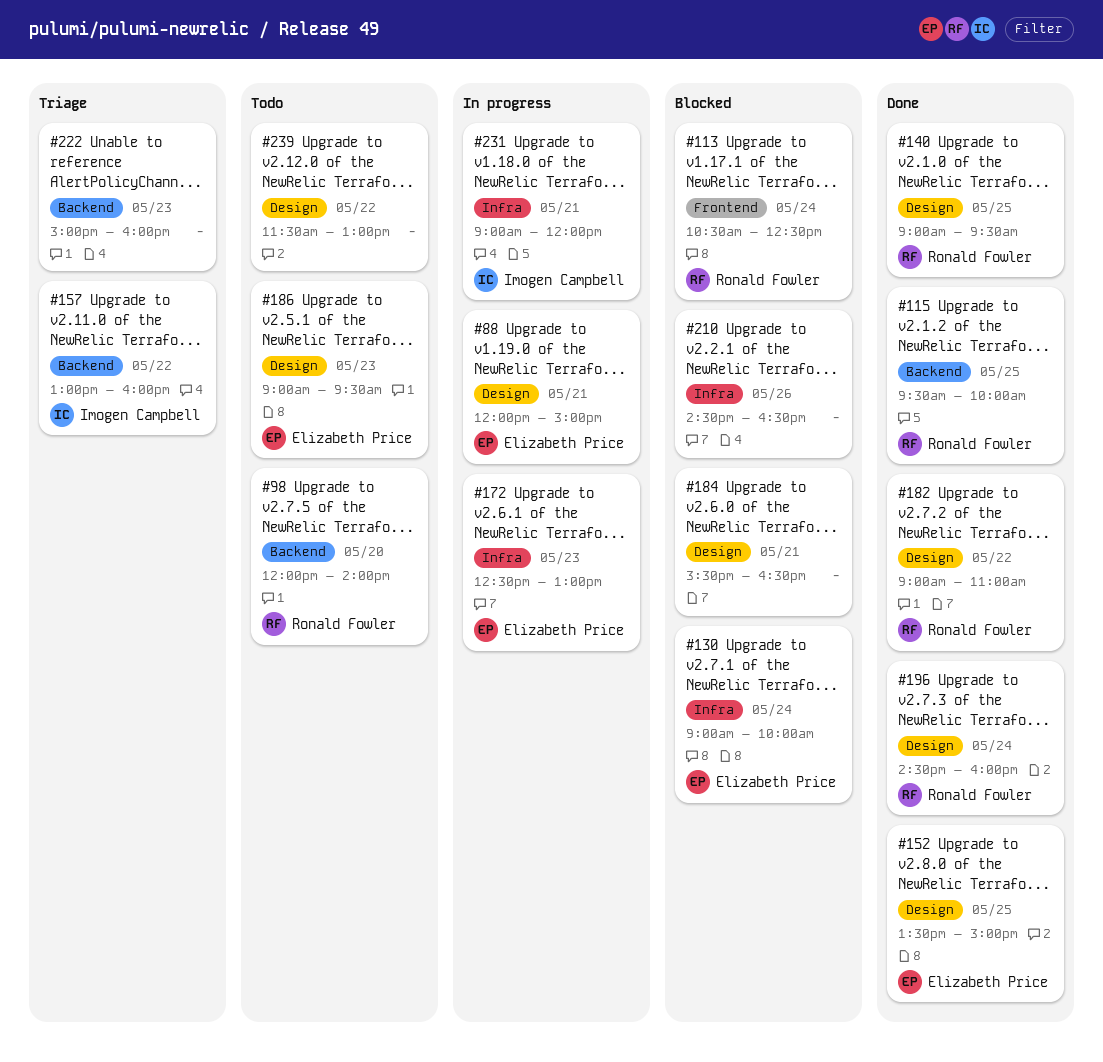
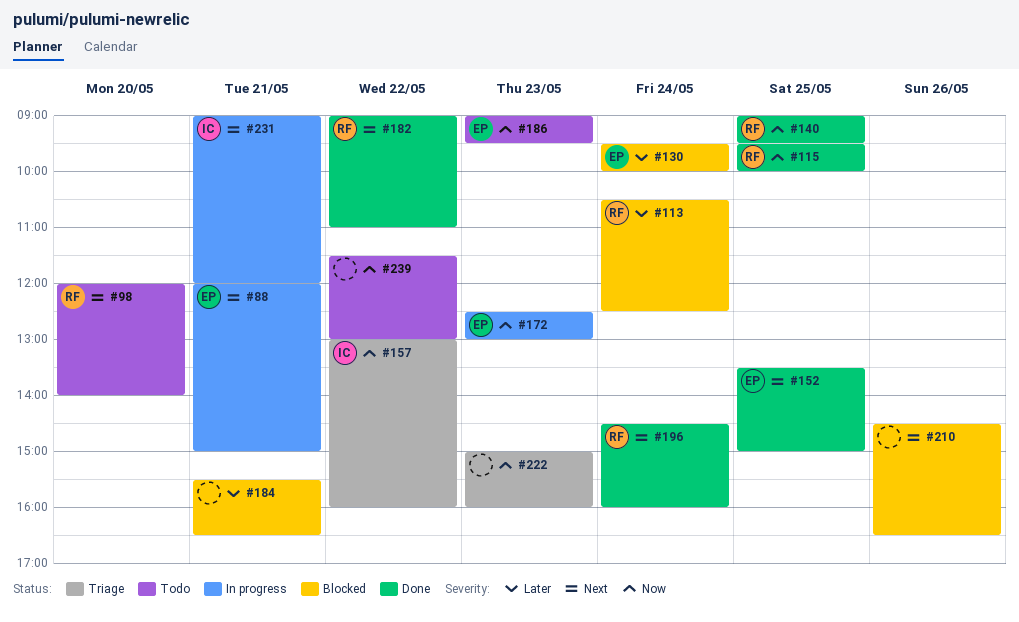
#130, begins: 09:00 -> 09:30

